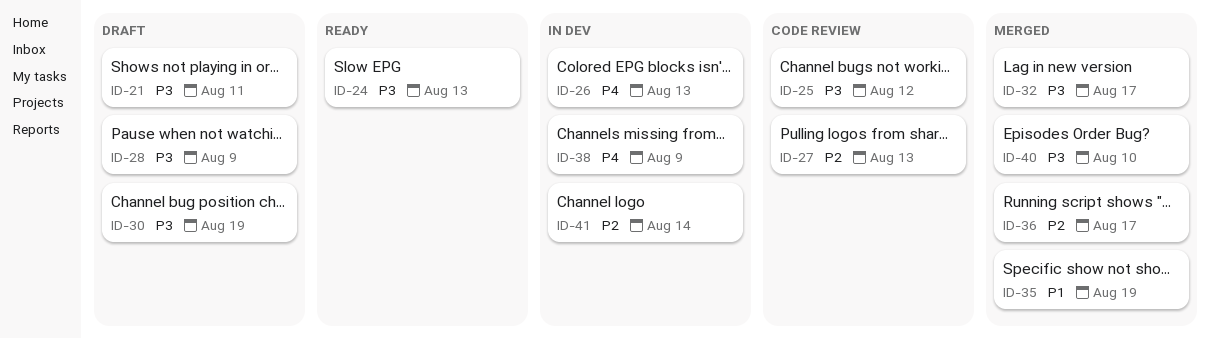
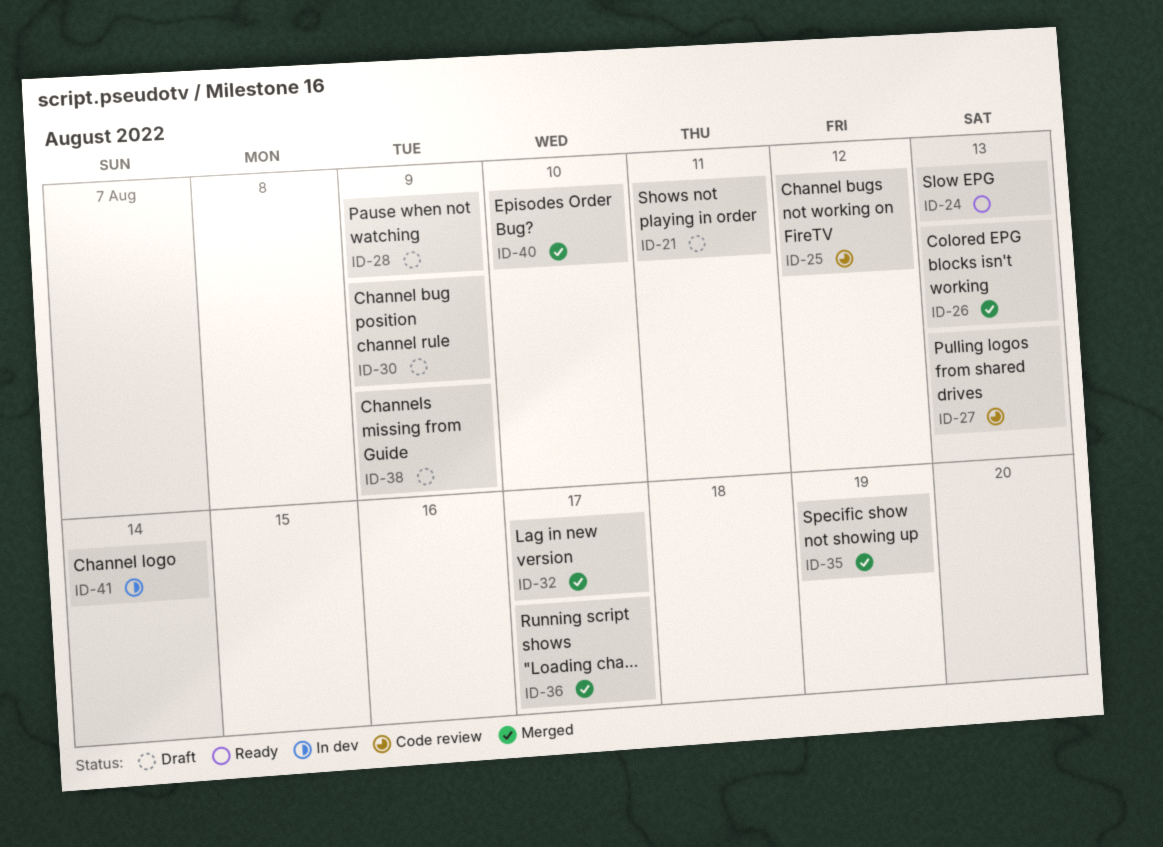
ID-26, status: In dev -> Merged
ID-30, due: Aug 19 -> Aug 9
ID-38, status: In dev -> Draft

